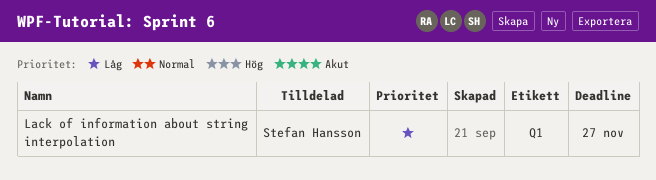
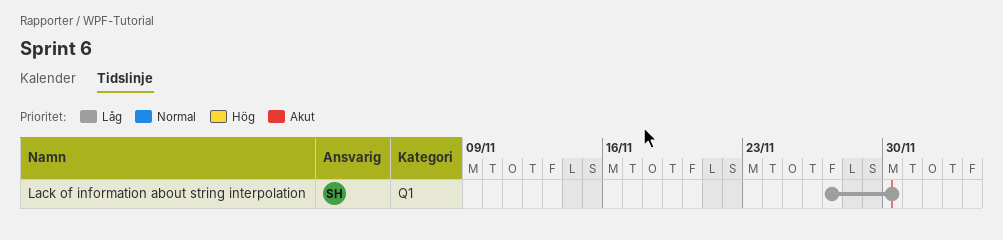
Lack of information about string interpolation, due: Nov 27 -> Nov 30

